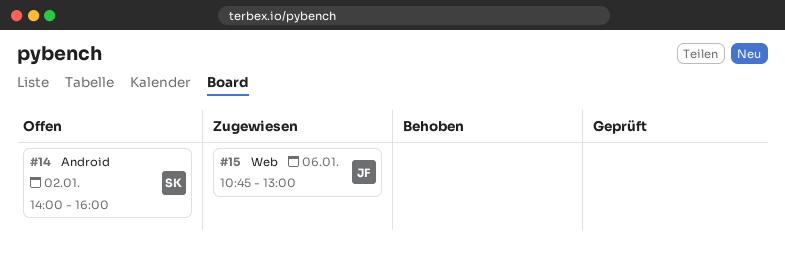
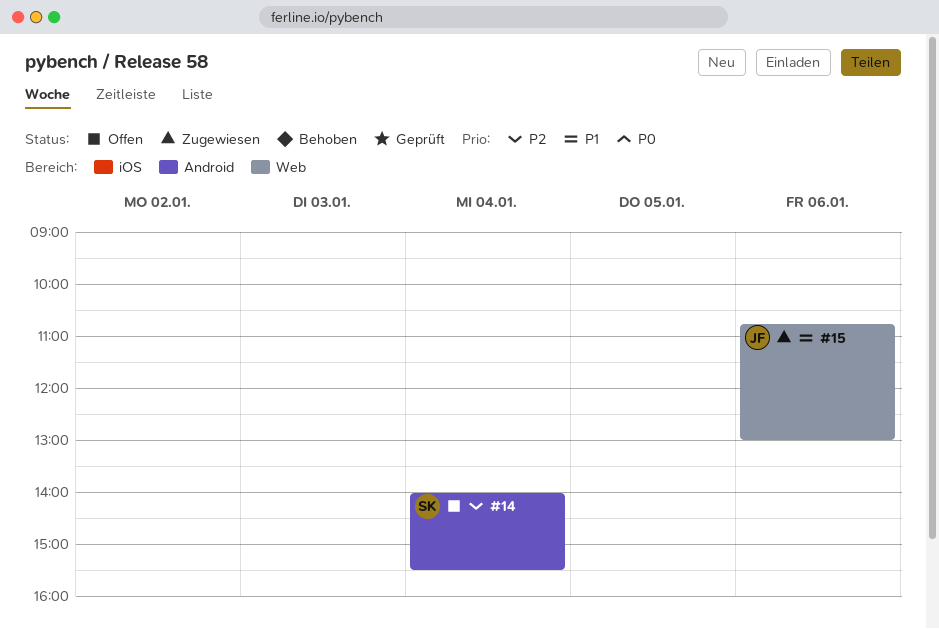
#14, day: Jan 2 -> Jan 4
#14, ends: 16:00 -> 15:30

